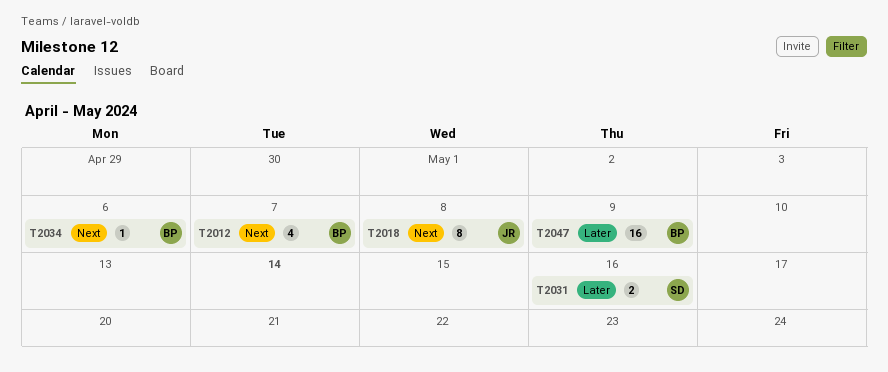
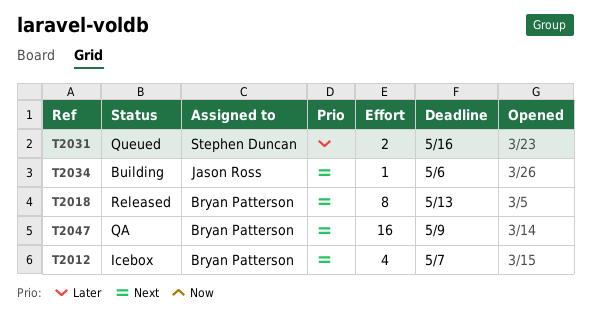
T2018, owner: Jason Ross -> Bryan Patterson
T2018, due: May 8 -> May 13
T2034, owner: Bryan Patterson -> Jason Ross
T2047, priority: Later -> Next

